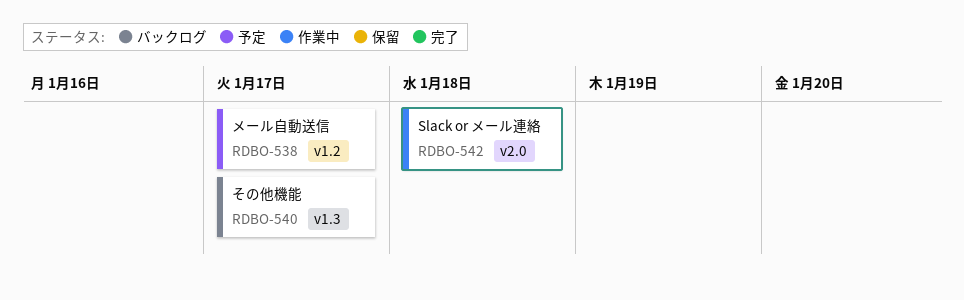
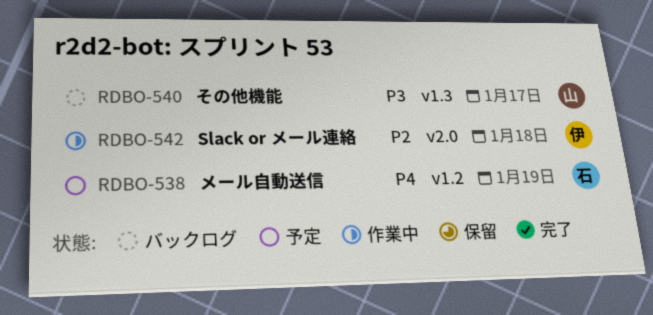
RDBO-538, due: Jan 17 -> Jan 19

